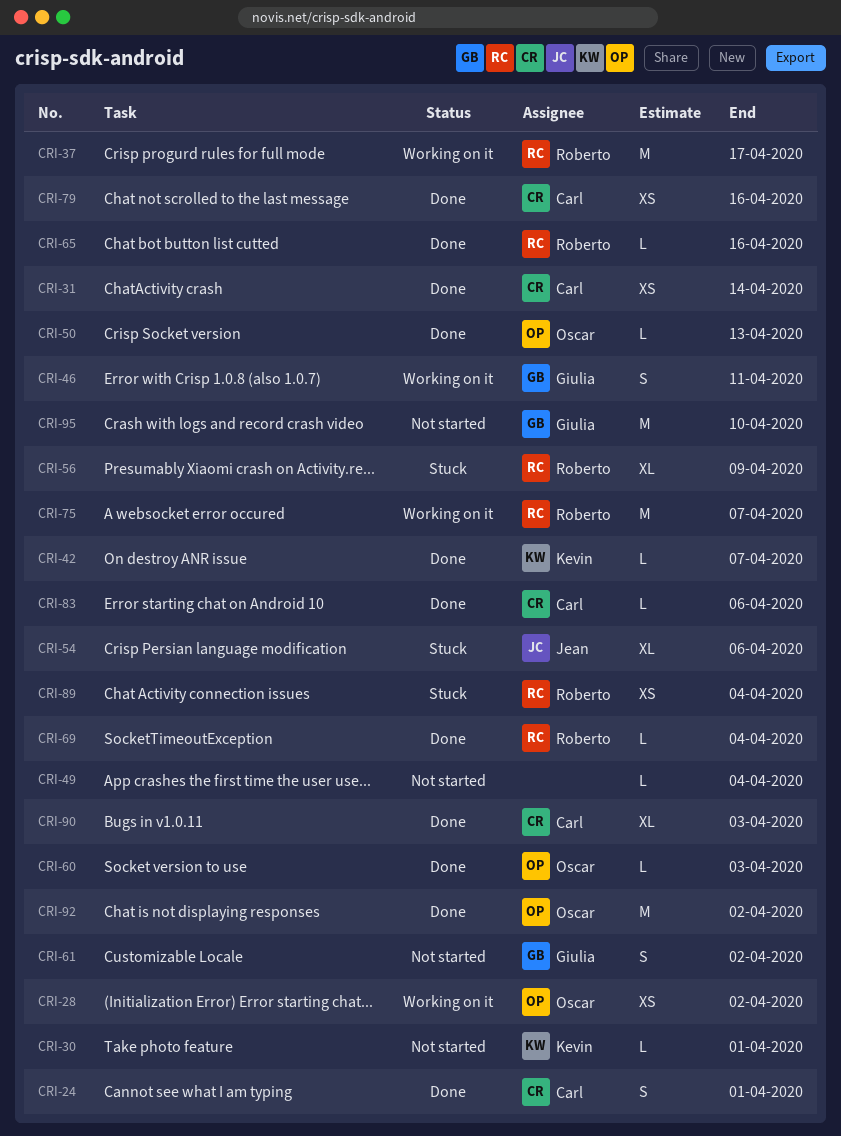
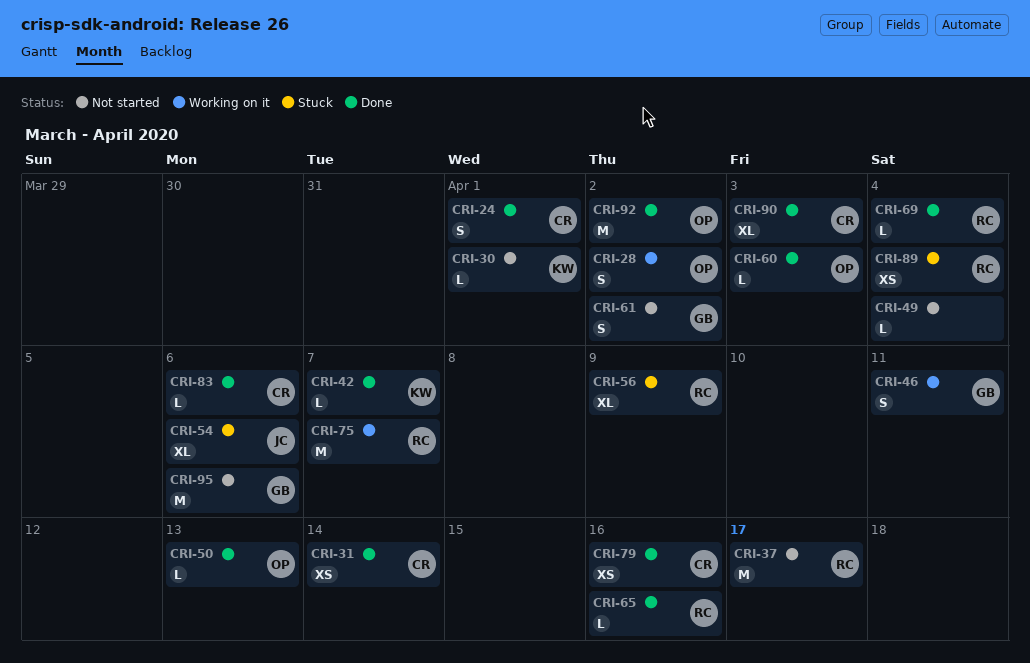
CRI-28, estimate: XS -> S
CRI-37, status: Working on it -> Not started
CRI-95, due: Apr 10 -> Apr 6

